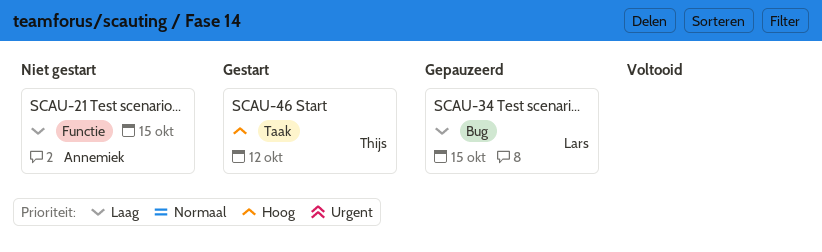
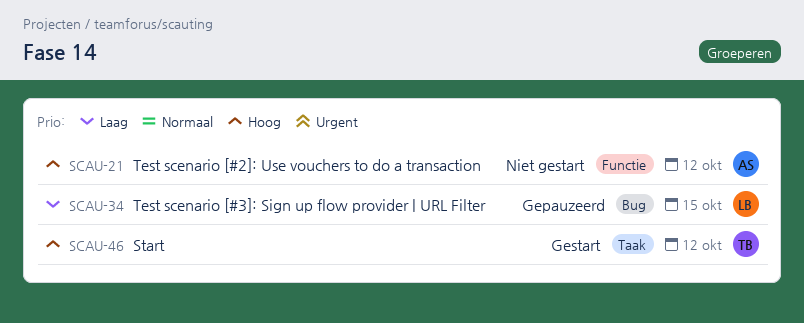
SCAU-21, priority: Laag -> Hoog
SCAU-21, due: Oct 15 -> Oct 12

